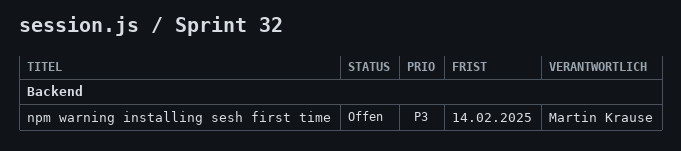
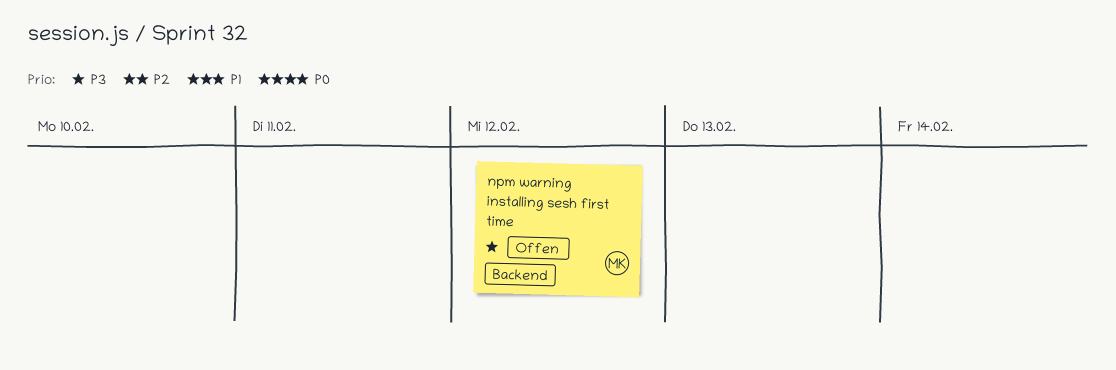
npm warning installing sesh first time, due: Feb 14 -> Feb 12

